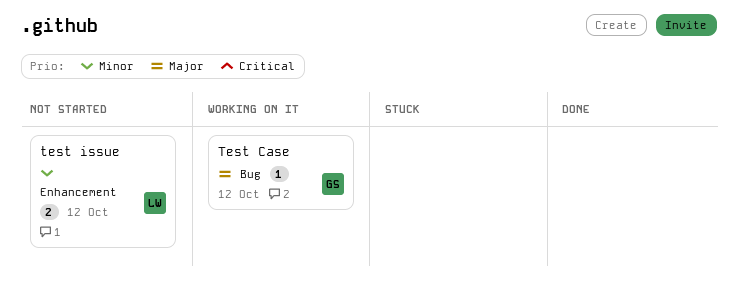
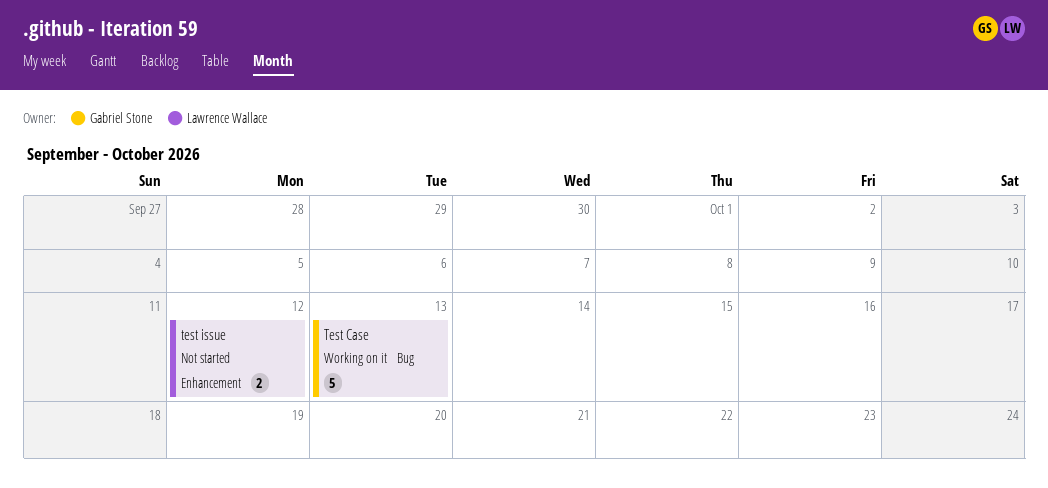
Test Case, estimate: 1 -> 5
Test Case, due: Oct 12 -> Oct 13

